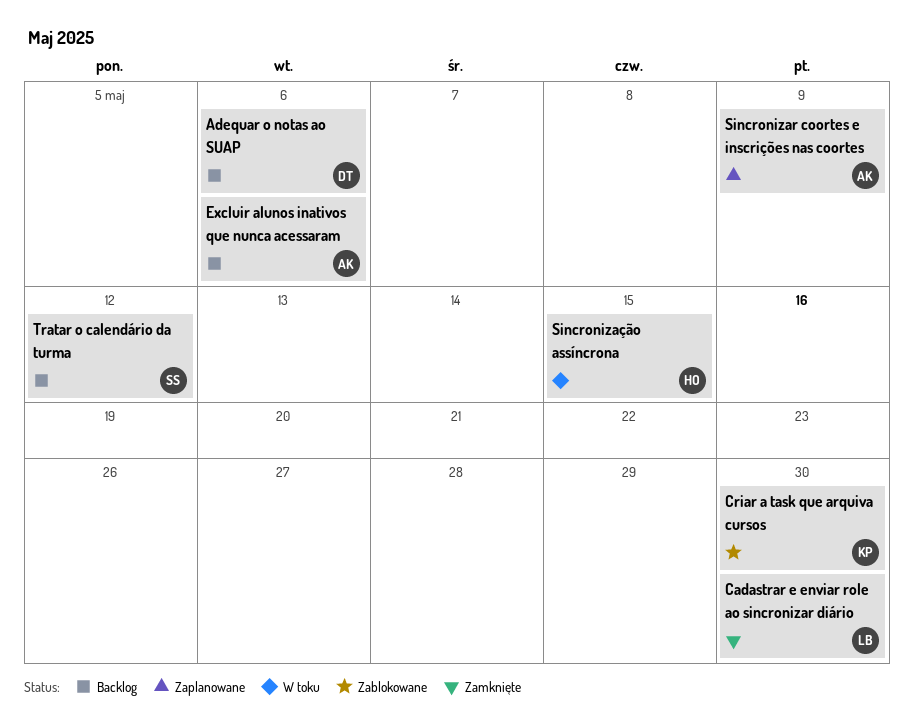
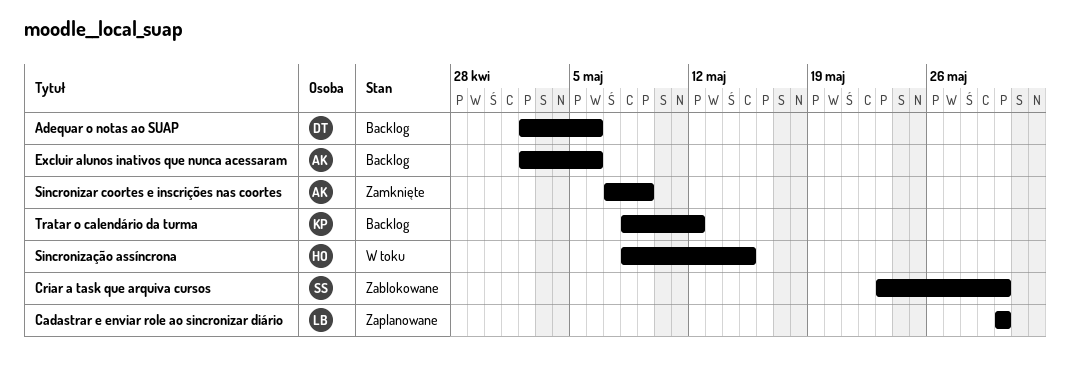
Cadastrar e enviar role ao sincronizar diário, status: Zamknięte -> Zaplanowane
Criar a task que arquiva cursos, owner: KP -> SS
Sincronizar coortes e inscrições nas coortes, status: Zaplanowane -> Zamknięte
Tratar o calendário da turma, owner: SS -> KP

